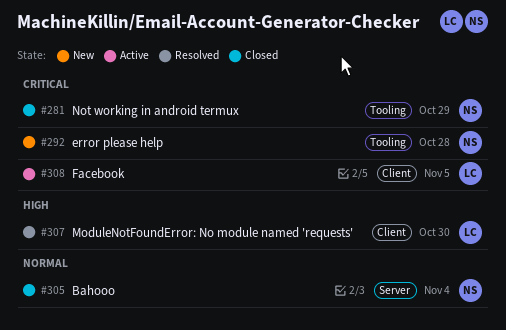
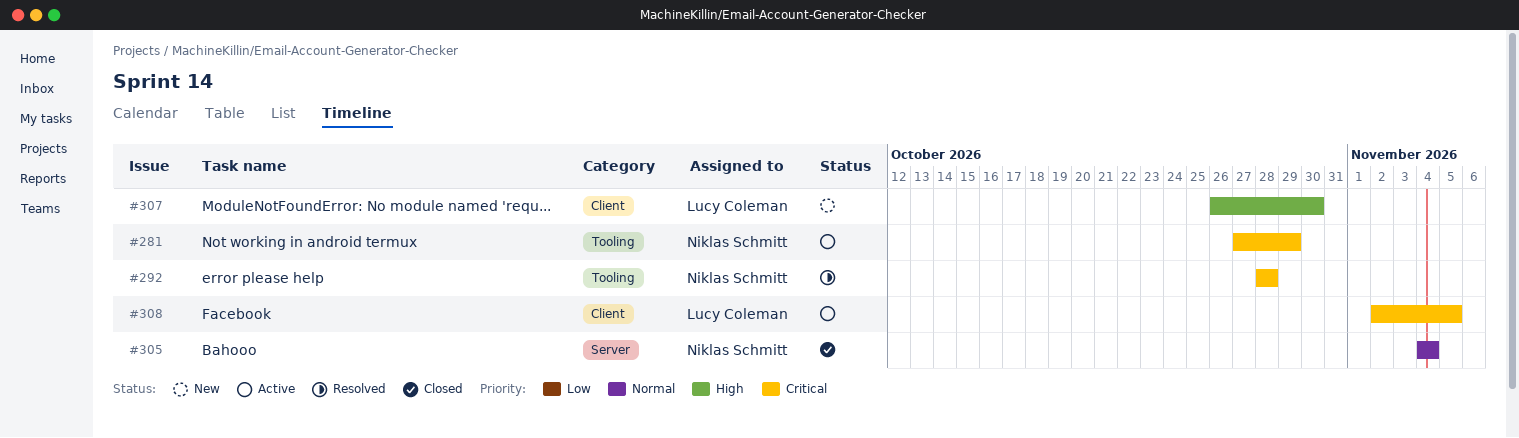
#281, status: Closed -> Active
#292, status: New -> Resolved
#307, status: Resolved -> New

